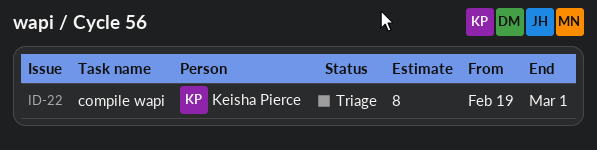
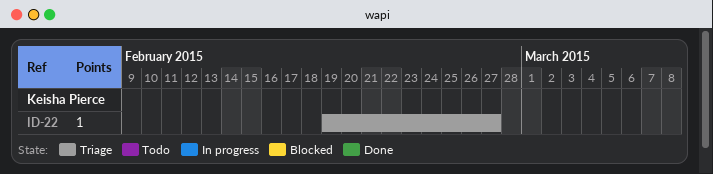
ID-22, estimate: 8 -> 1
ID-22, due: Mar 1 -> Feb 27

